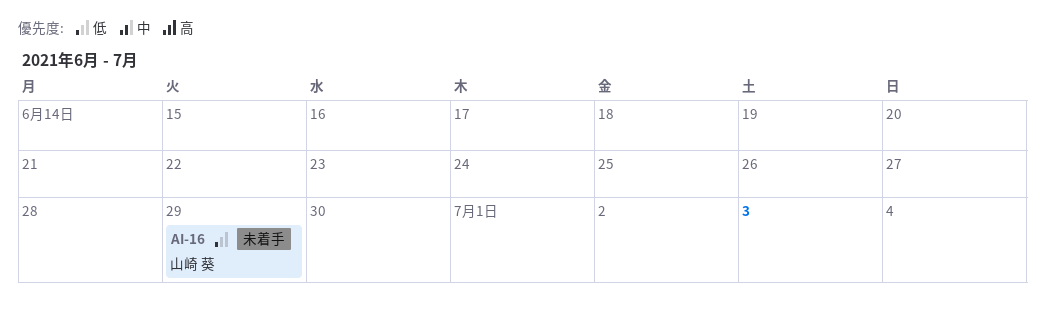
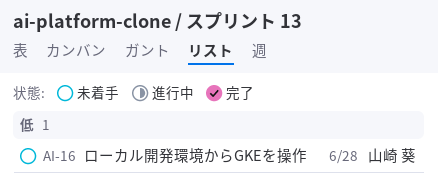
AI-16, due: Jun 29 -> Jun 28

